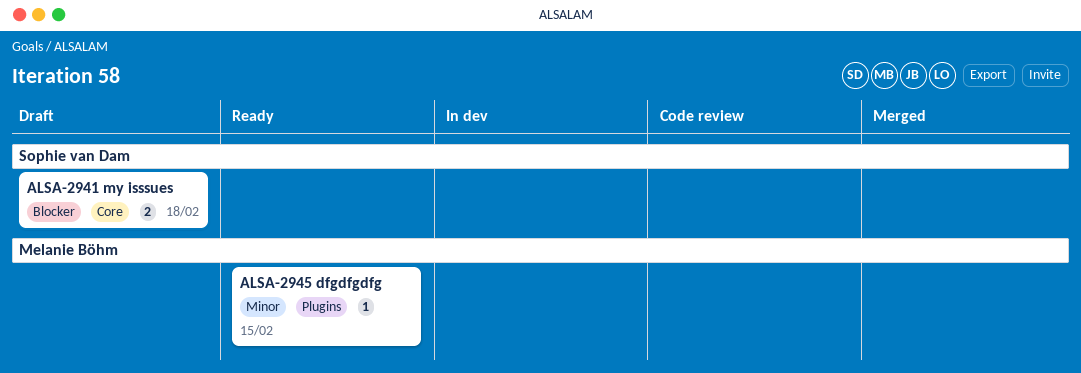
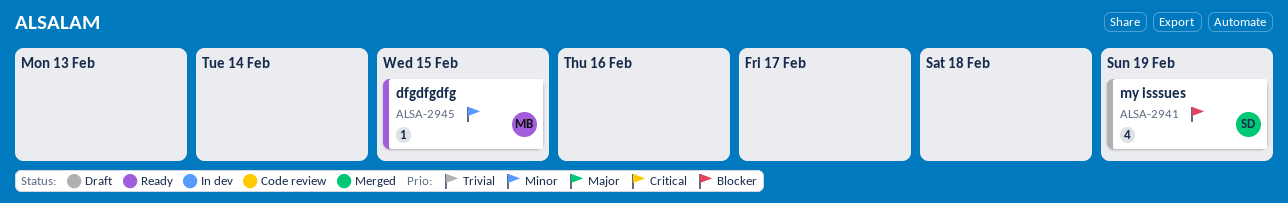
ALSA-2941, estimate: 2 -> 4
ALSA-2941, due: Feb 18 -> Feb 19

